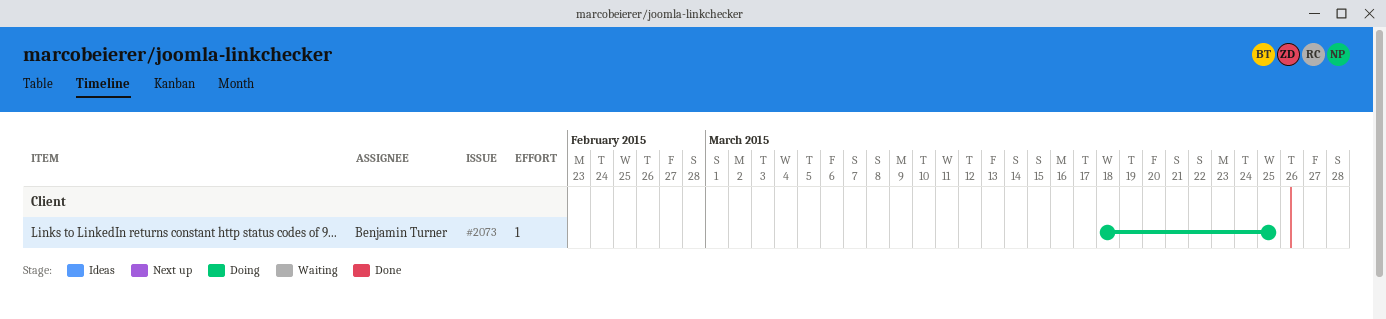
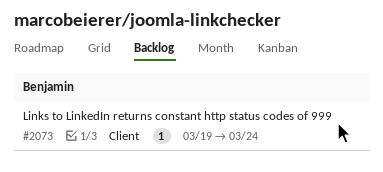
#2073, start: Mar 18 -> Mar 19
#2073, due: Mar 25 -> Mar 24

